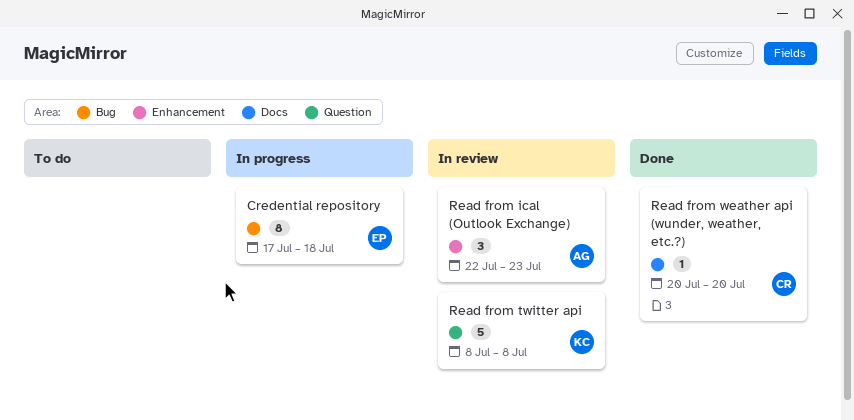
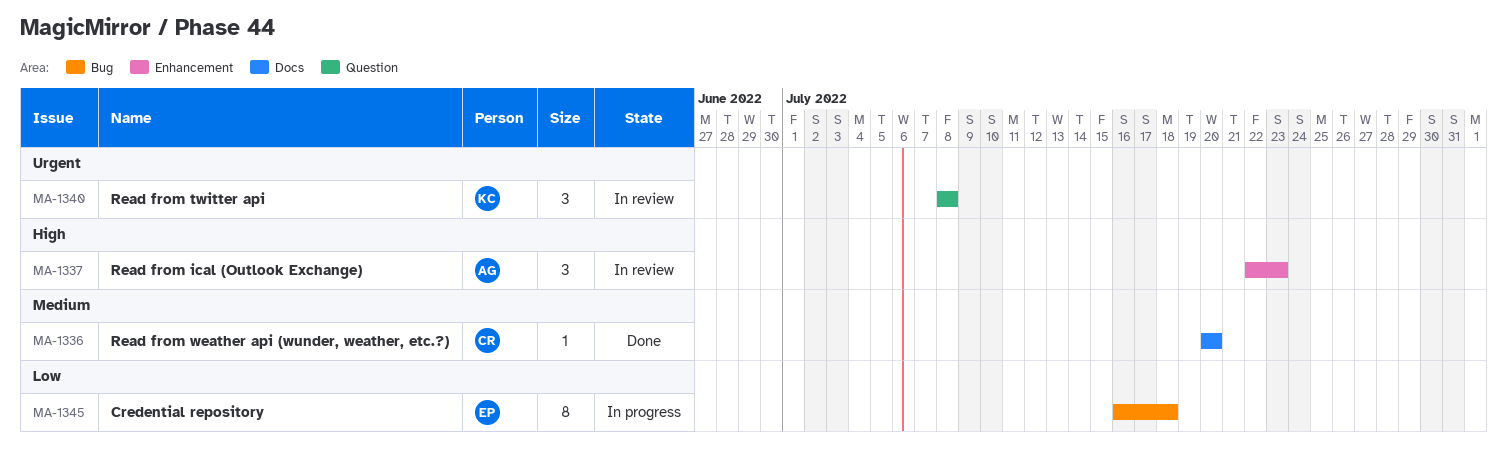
Credential repository, start: Jul 17 -> Jul 16
Read from twitter api, estimate: 5 -> 3

